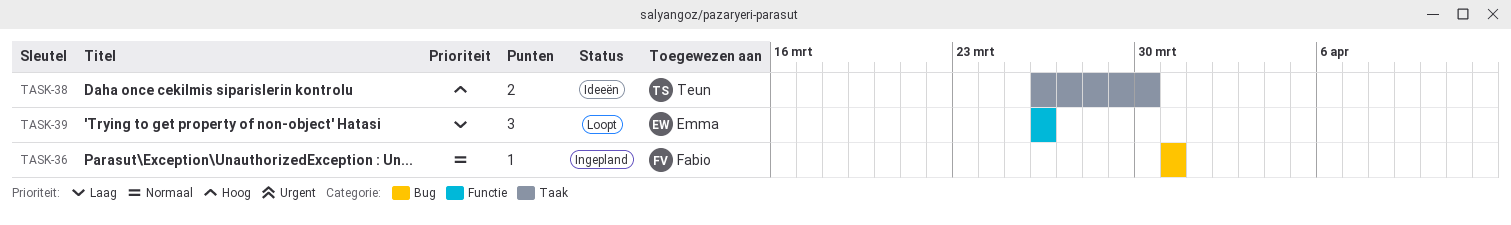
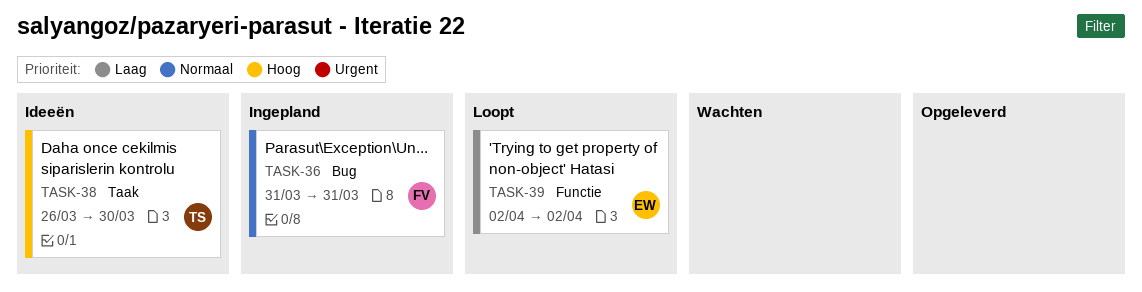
TASK-39, start: Mar 26 -> Apr 2
TASK-39, due: Mar 26 -> Apr 2

